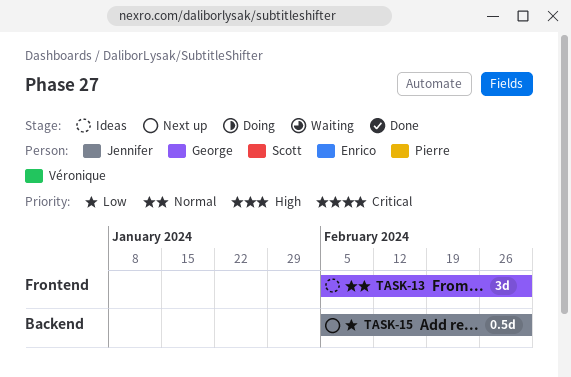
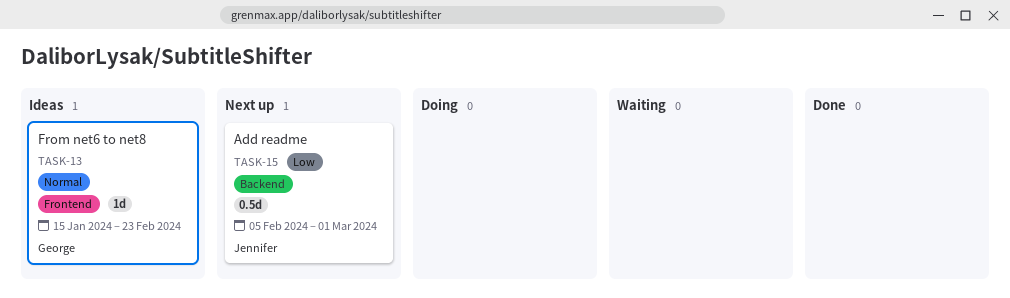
TASK-13, estimate: 3d -> 1d
TASK-13, start: Feb 5 -> Jan 15
TASK-13, due: Mar 1 -> Feb 23

